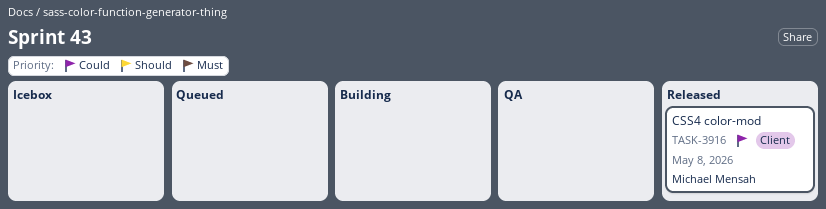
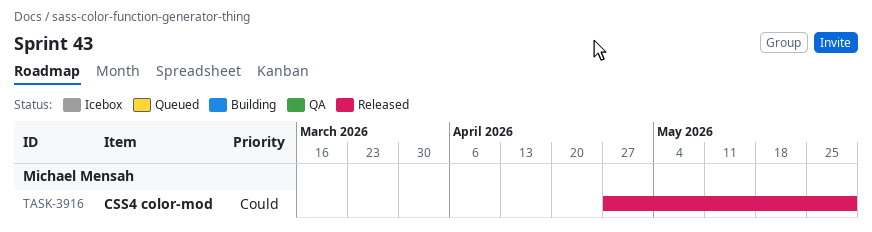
TASK-3916, due: May 8 -> May 29

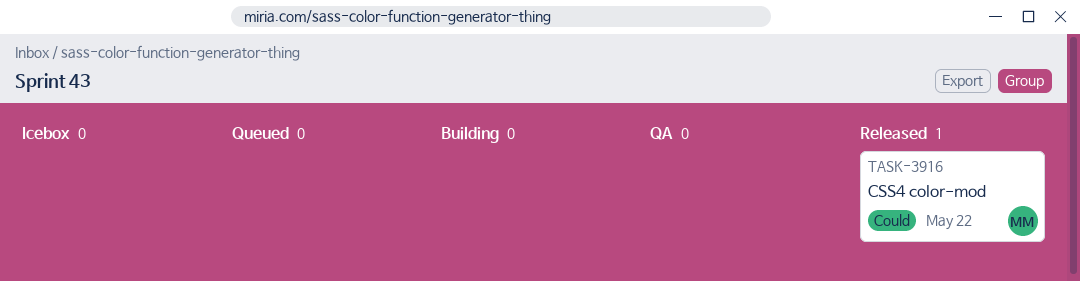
TASK-3916, due: May 29 -> May 22

